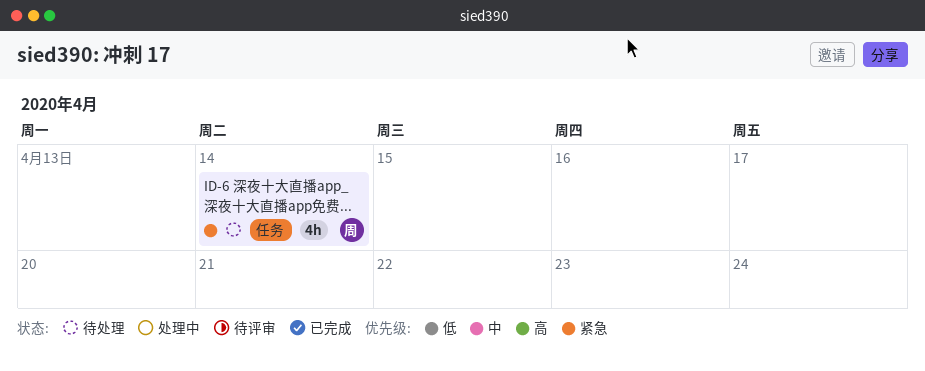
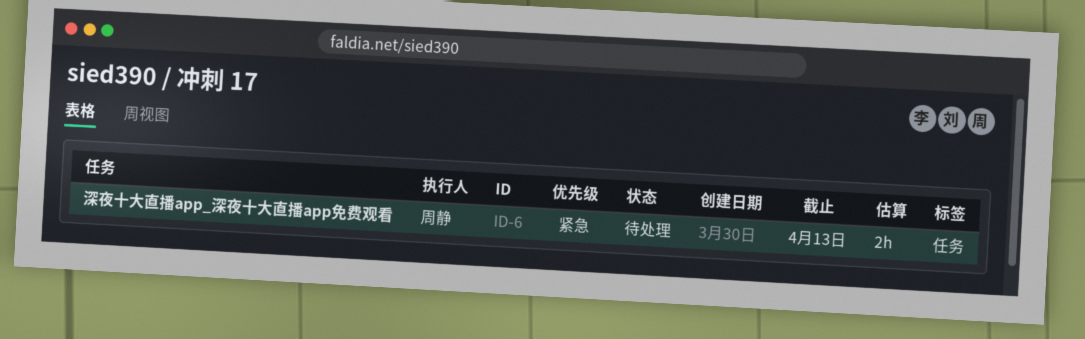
ID-6, estimate: 4h -> 2h
ID-6, due: Apr 14 -> Apr 13

